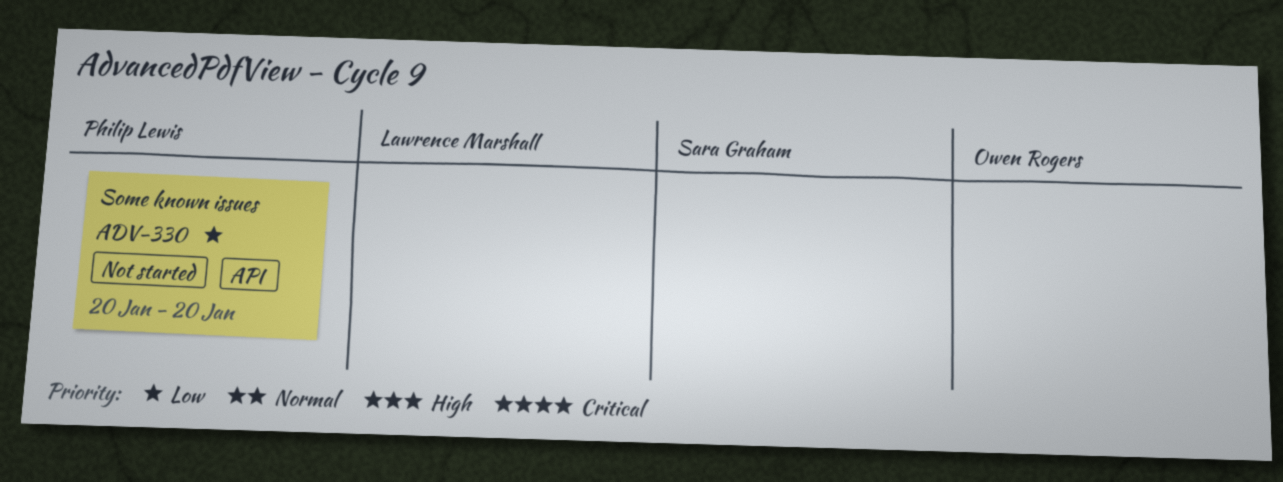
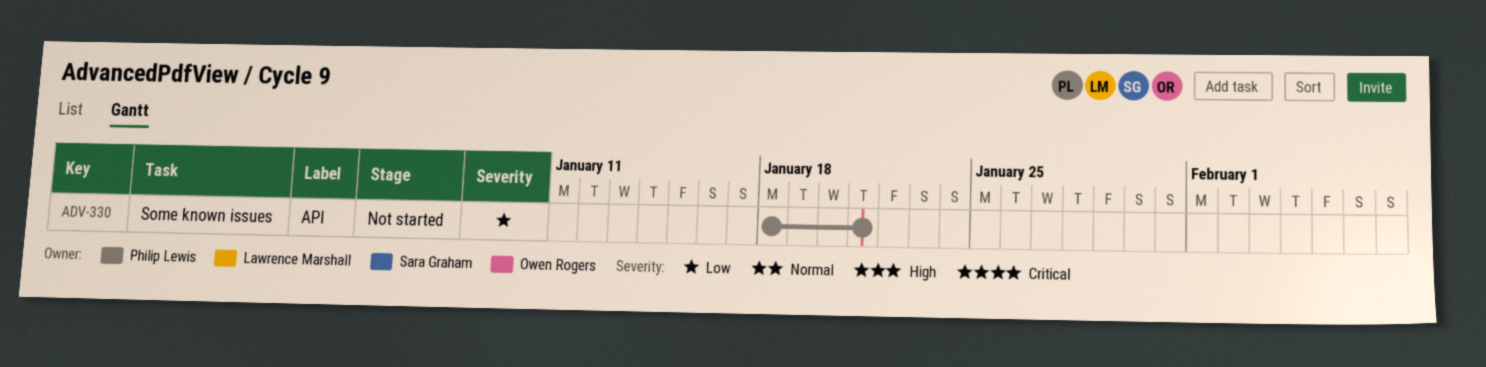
ADV-330, start: Jan 20 -> Jan 18
ADV-330, due: Jan 20 -> Jan 21

